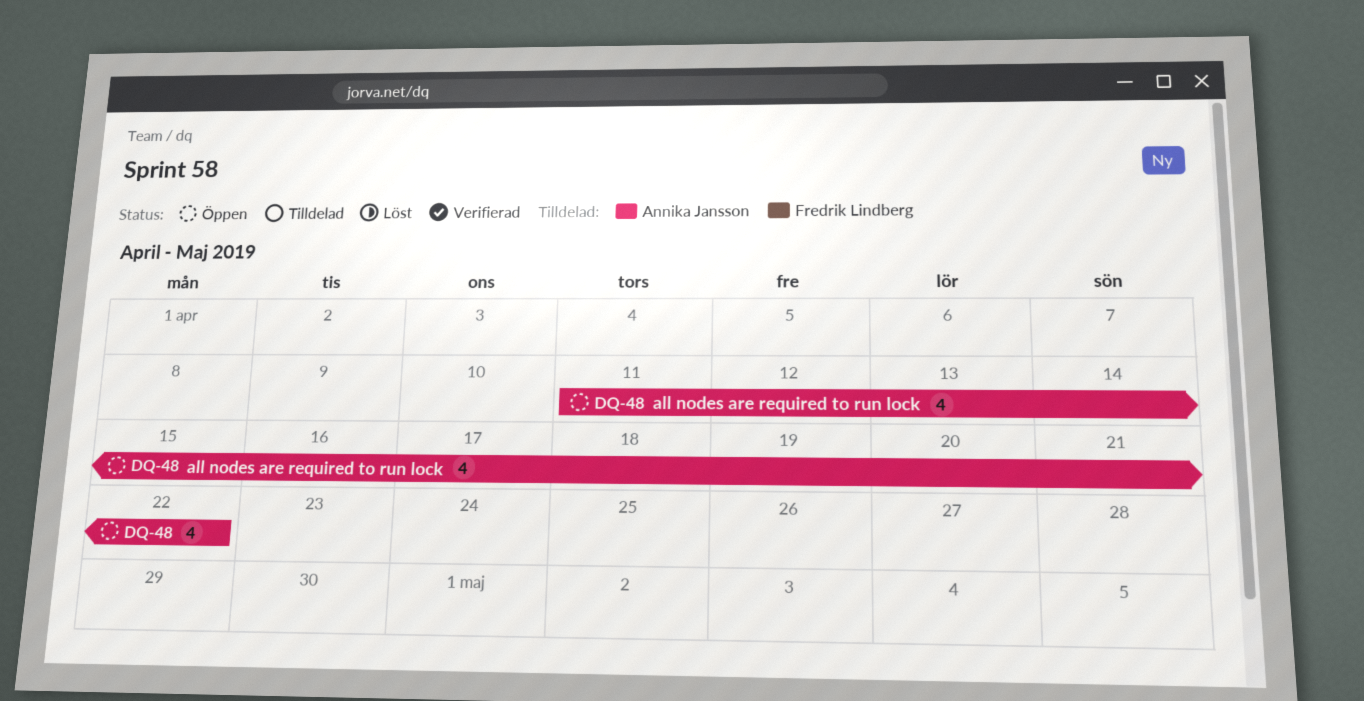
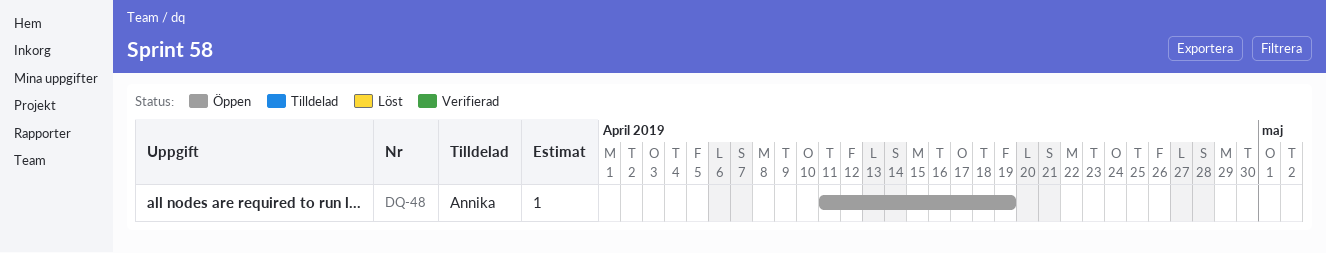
DQ-48, estimate: 4 -> 1
DQ-48, due: Apr 22 -> Apr 19

